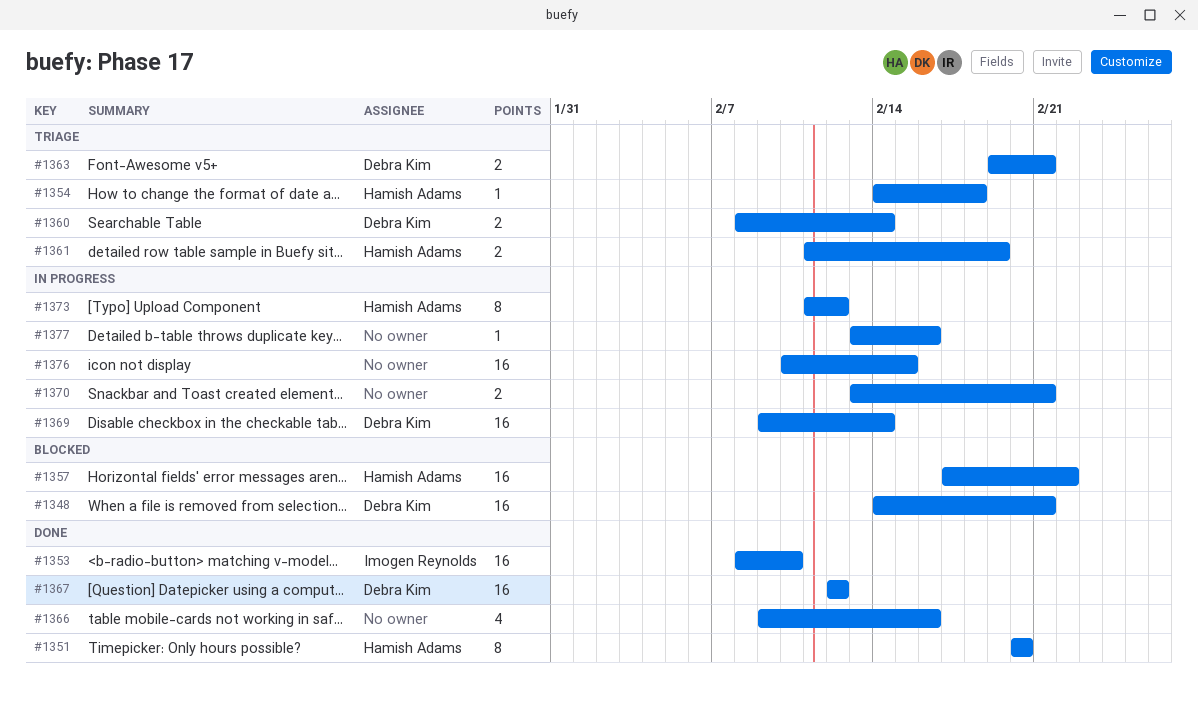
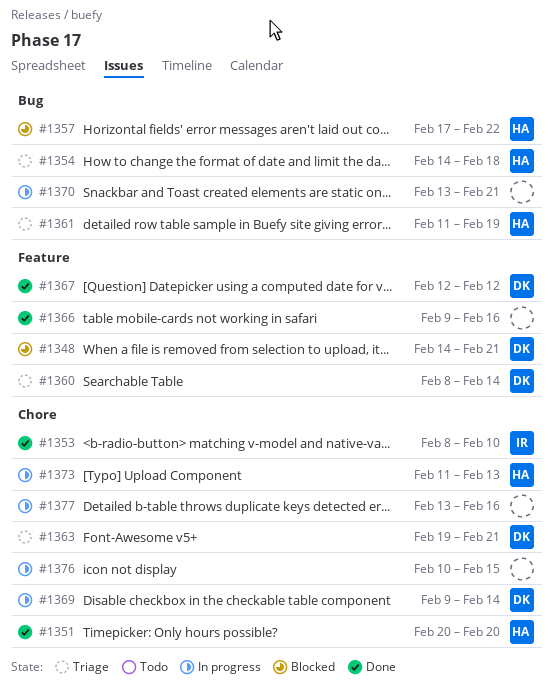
#1373, due: Feb 12 -> Feb 13

